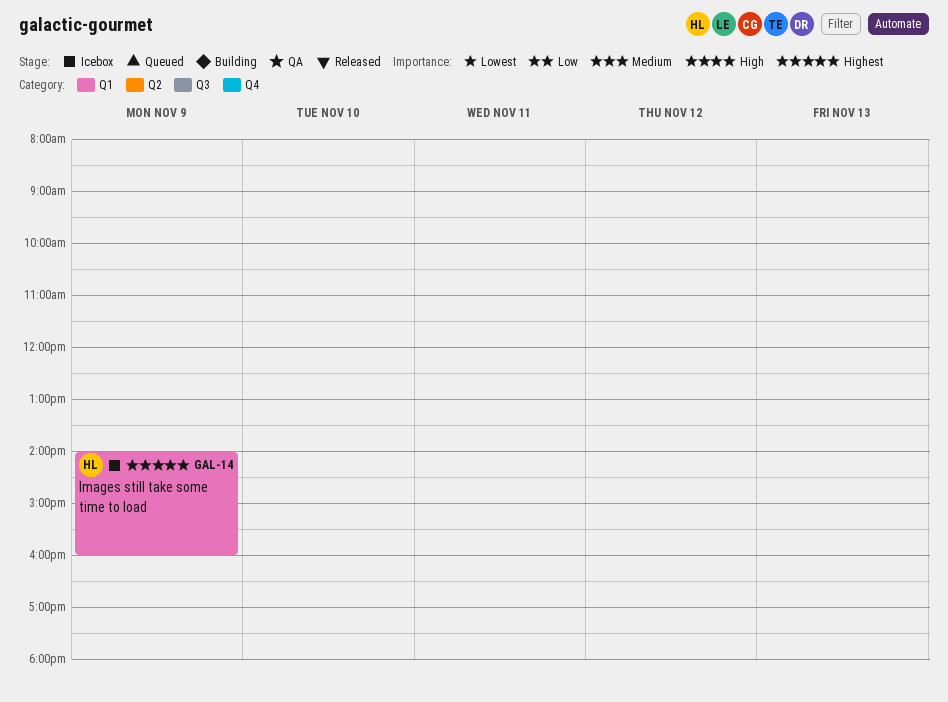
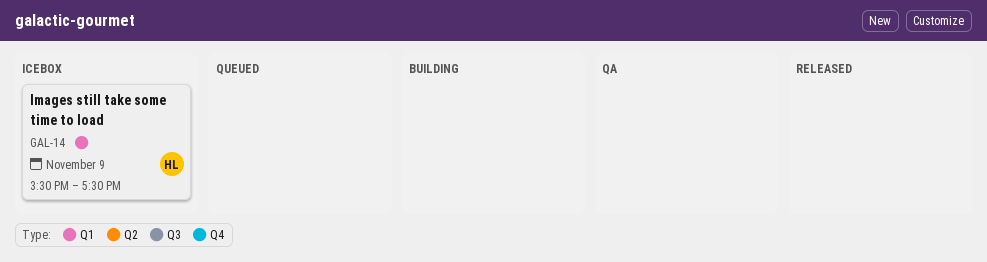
GAL-14, begins: 14:00 -> 15:30
GAL-14, ends: 16:00 -> 17:30

